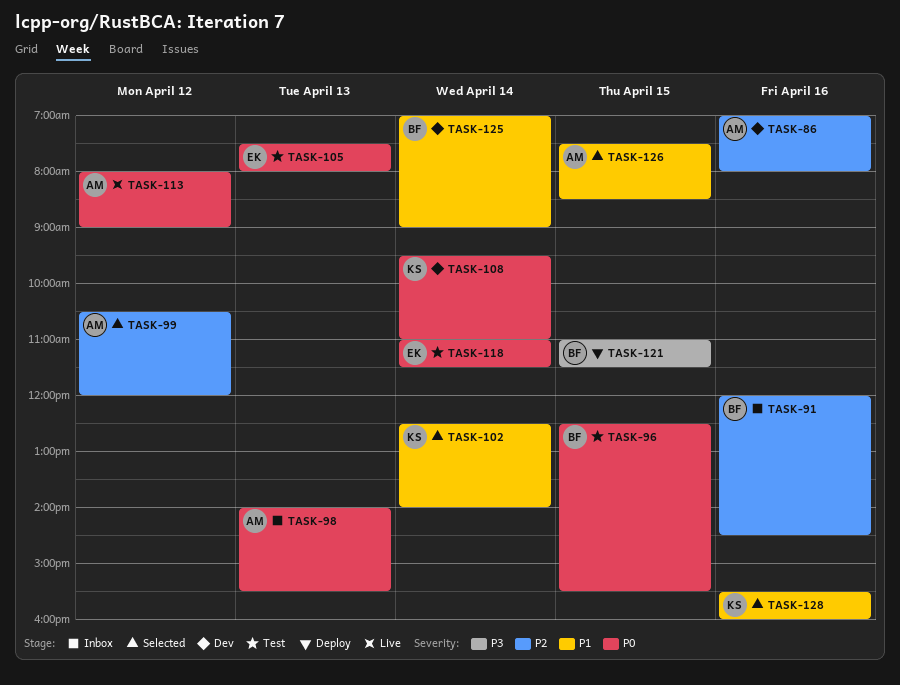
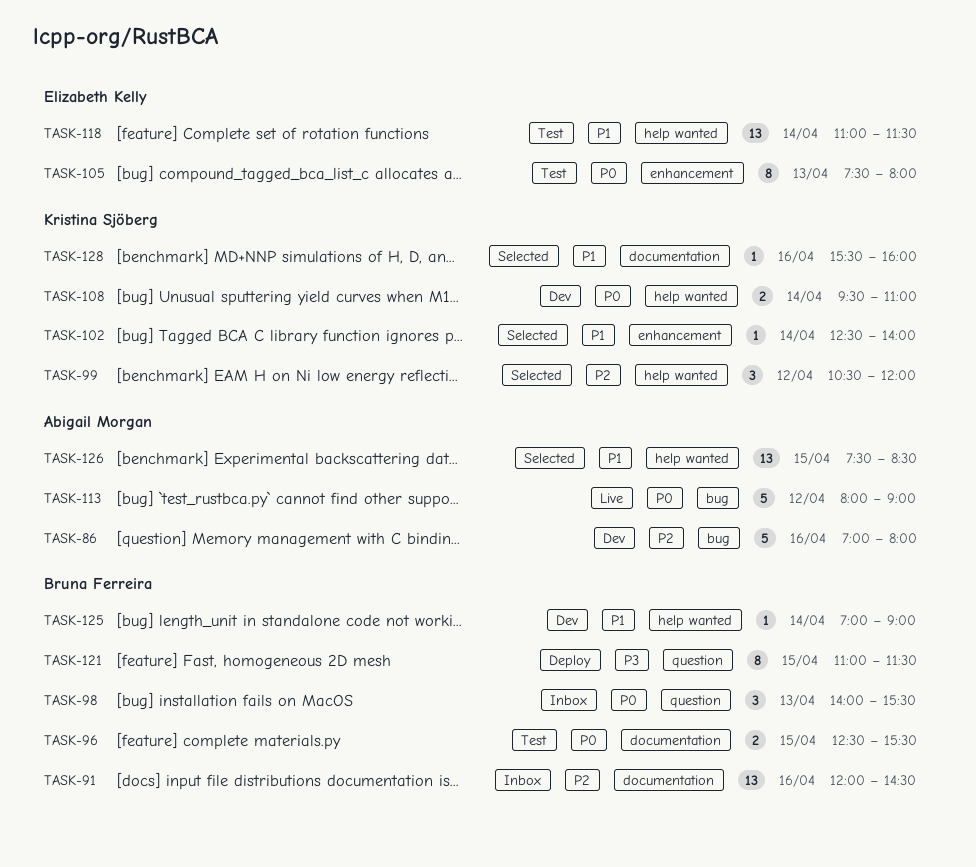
TASK-98, owner: Abigail Morgan -> Bruna Ferreira
TASK-99, owner: Abigail Morgan -> Kristina Sjöberg
TASK-118, priority: P0 -> P1

